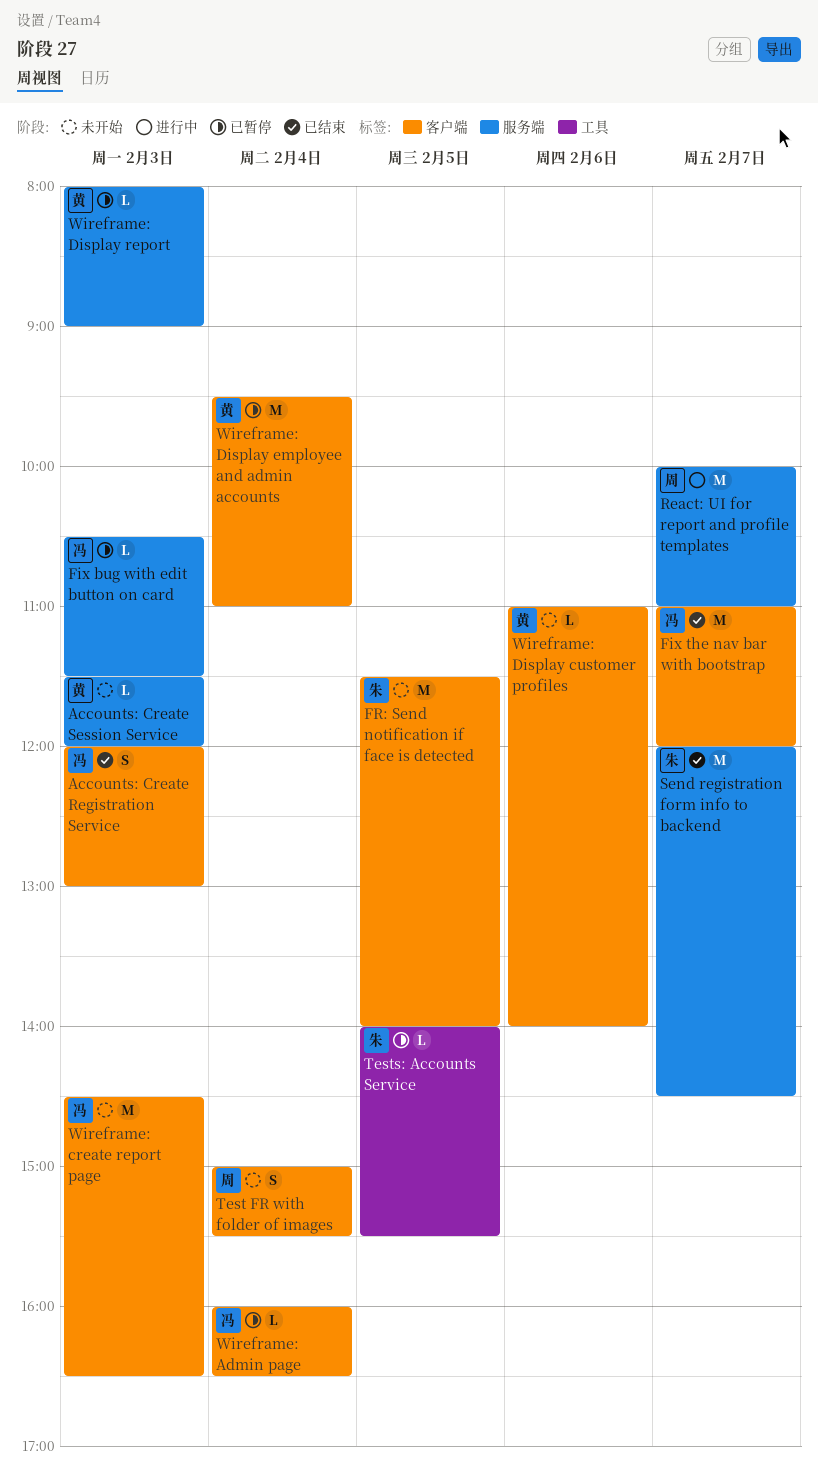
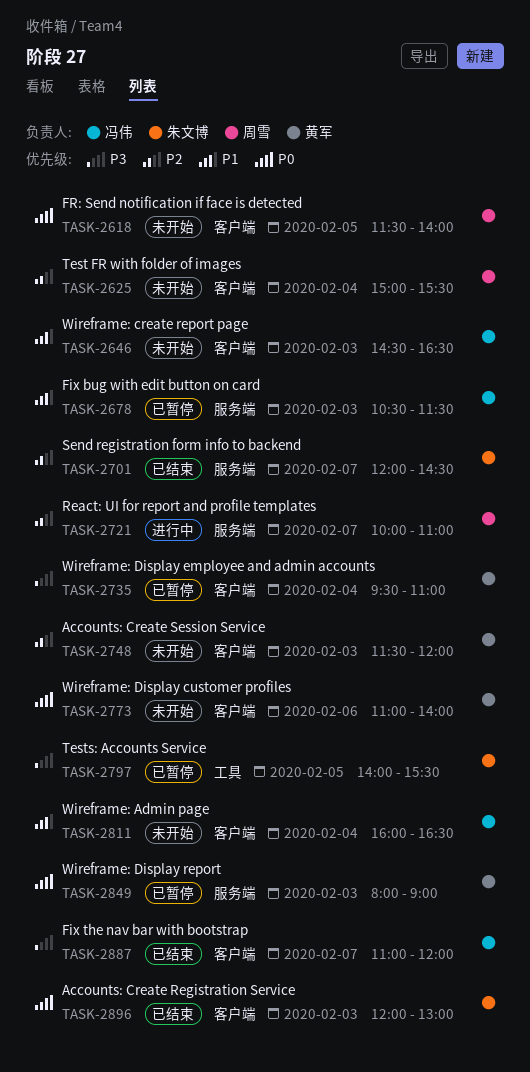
Accounts: Create Registration Service, owner: 冯伟 -> 朱文博
Accounts: Create Session Service, label: 服务端 -> 客户端
FR: Send notification if face is detected, owner: 朱文博 -> 周雪
Wireframe: Admin page, status: 已暂停 -> 未开始

